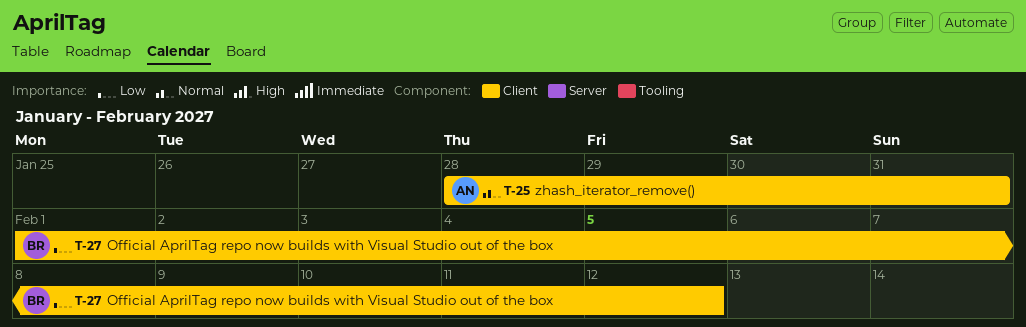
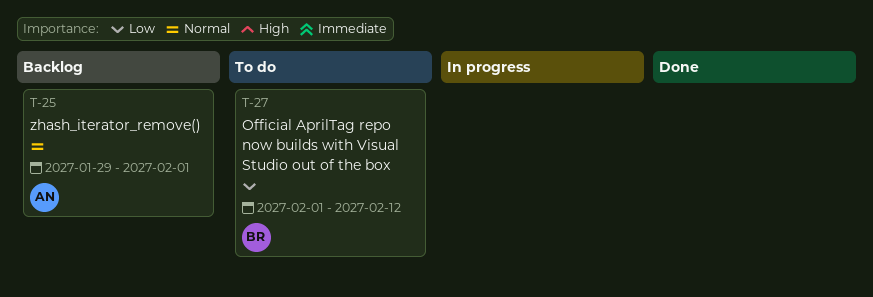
T-25, start: Jan 28 -> Jan 29
T-25, due: Jan 31 -> Feb 1

